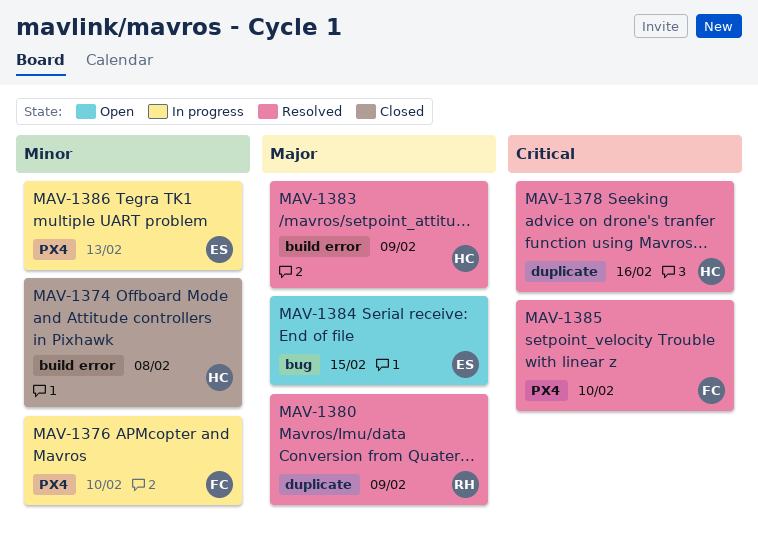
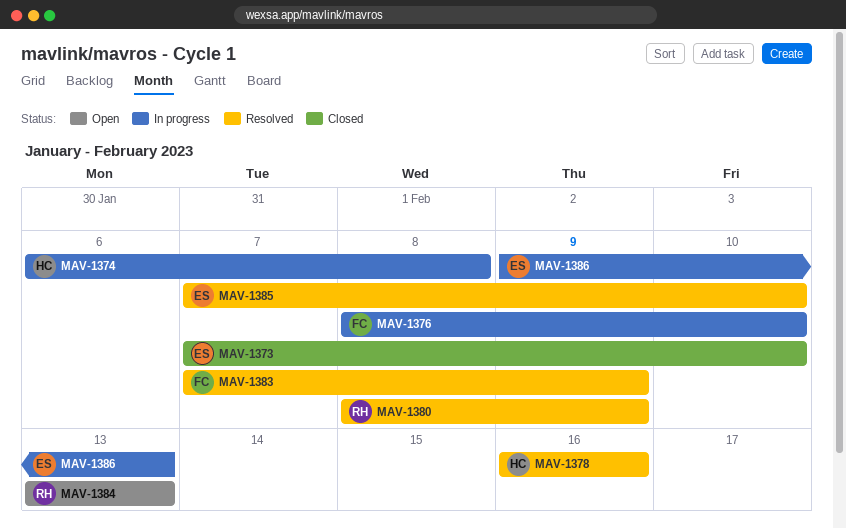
MAV-1373: none -> present
MAV-1374, status: Closed -> In progress
MAV-1383, owner: HC -> FC
MAV-1384, owner: ES -> RH
MAV-1384, due: Feb 15 -> Feb 13
MAV-1385, owner: FC -> ES

